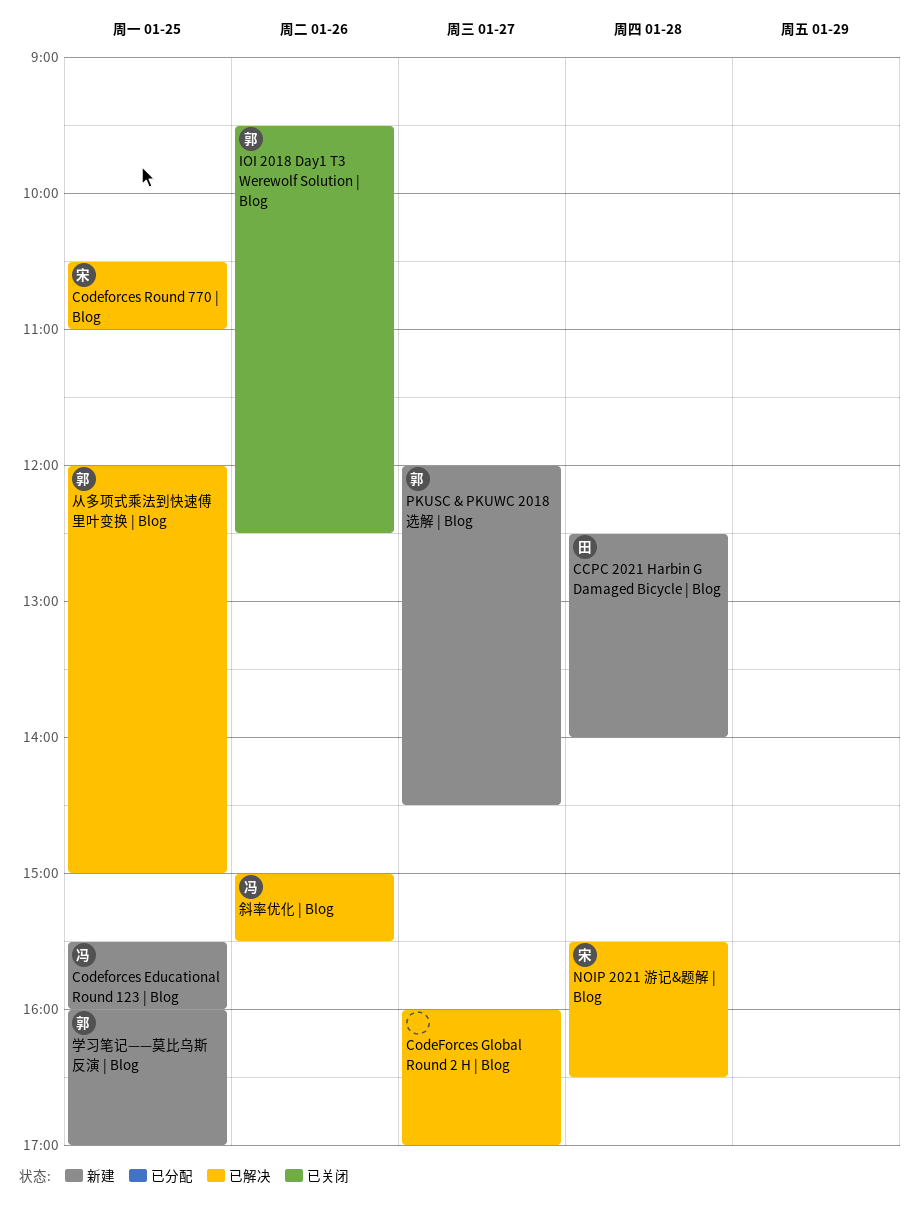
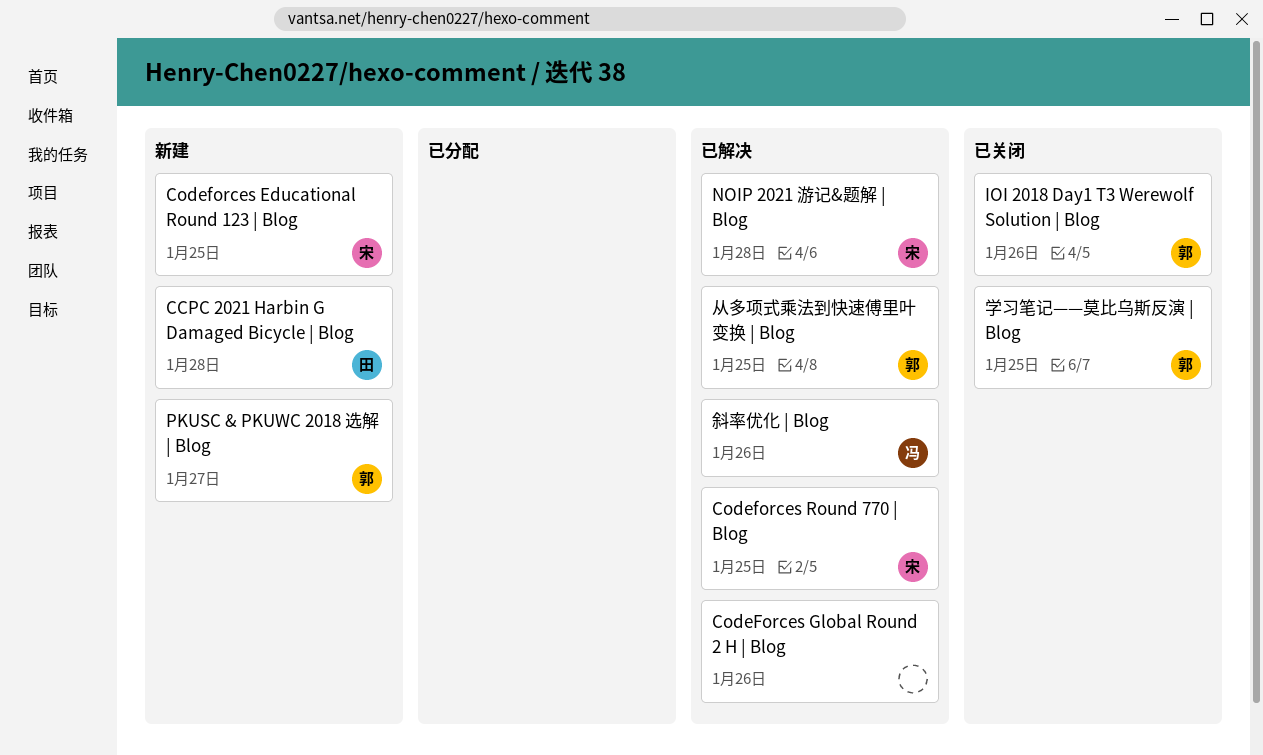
Codeforces Educational Round 123 | Blog, owner: 冯 -> 宋
CodeForces Global Round 2 H | Blog, day: Jan 27 -> Jan 26
学习笔记——莫比乌斯反演 | Blog, status: 新建 -> 已关闭

